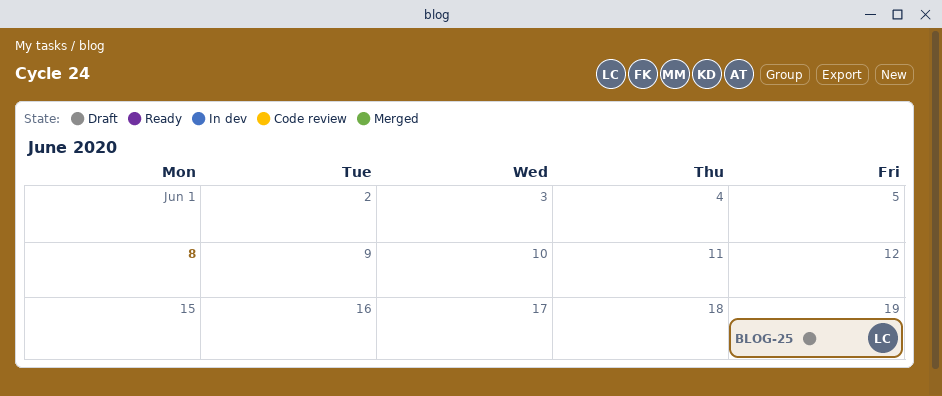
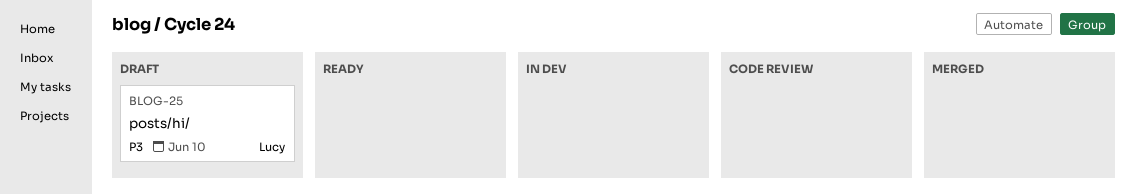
BLOG-25, due: Jun 19 -> Jun 10

